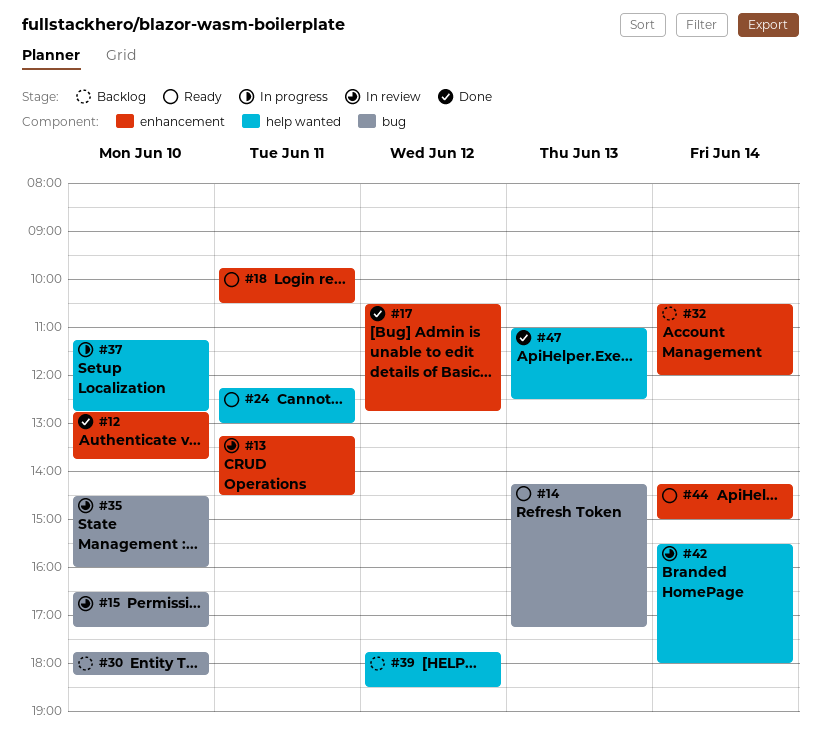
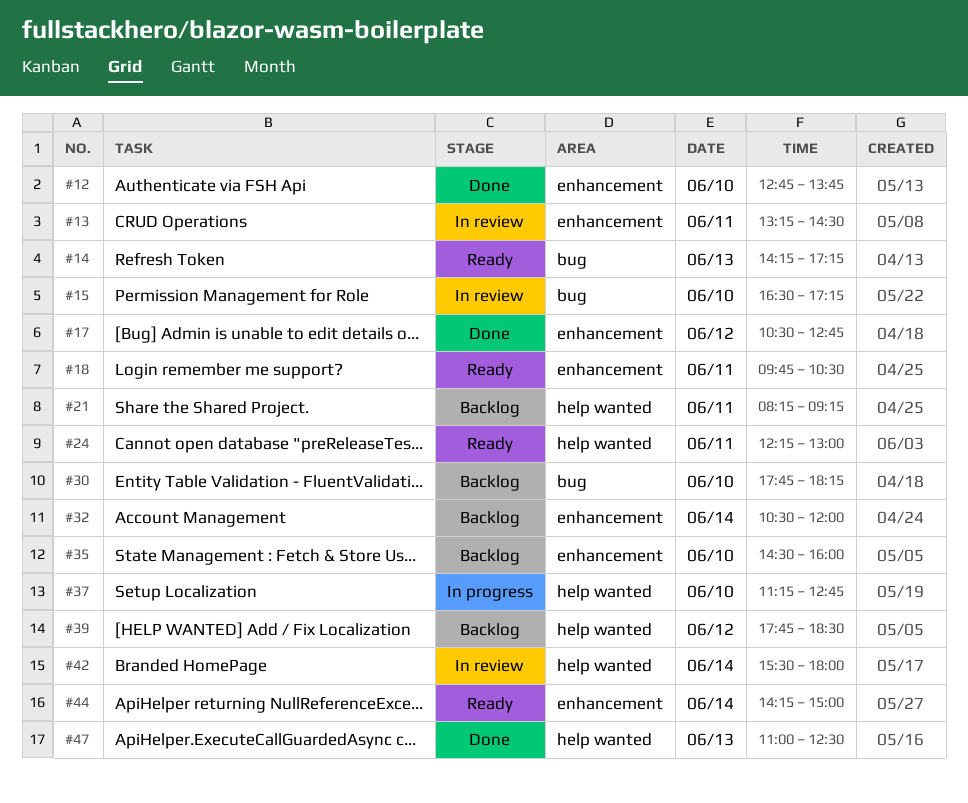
#21: none -> present
#35, status: In review -> Backlog
#35, label: bug -> enhancement

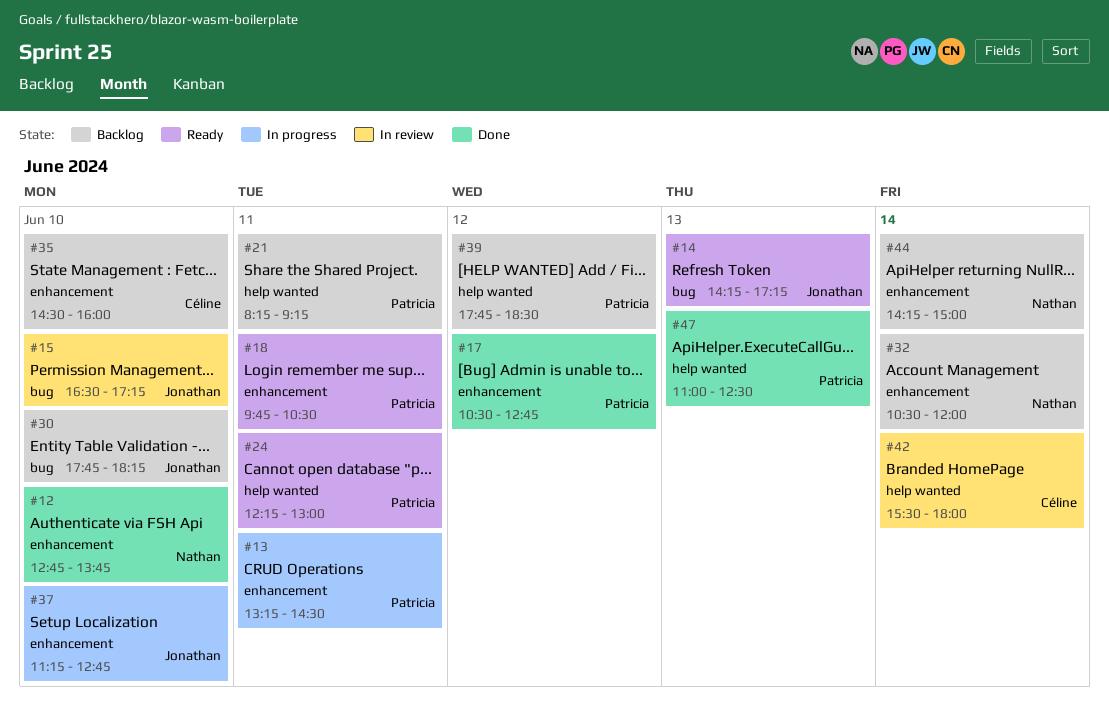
#13, status: In review -> In progress
#37, label: help wanted -> enhancement
#44, status: Ready -> Backlog

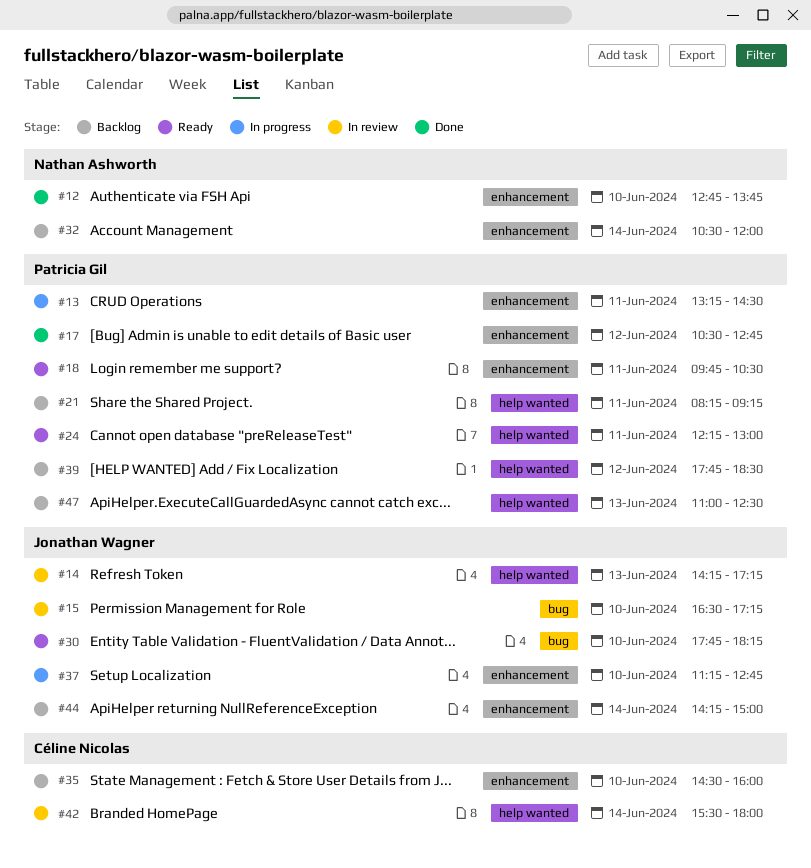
#14, status: Ready -> In review
#14, label: bug -> help wanted
#30, status: Backlog -> Ready
#44, owner: Nathan Ashworth -> Jonathan Wagner
#47, status: Done -> Backlog

